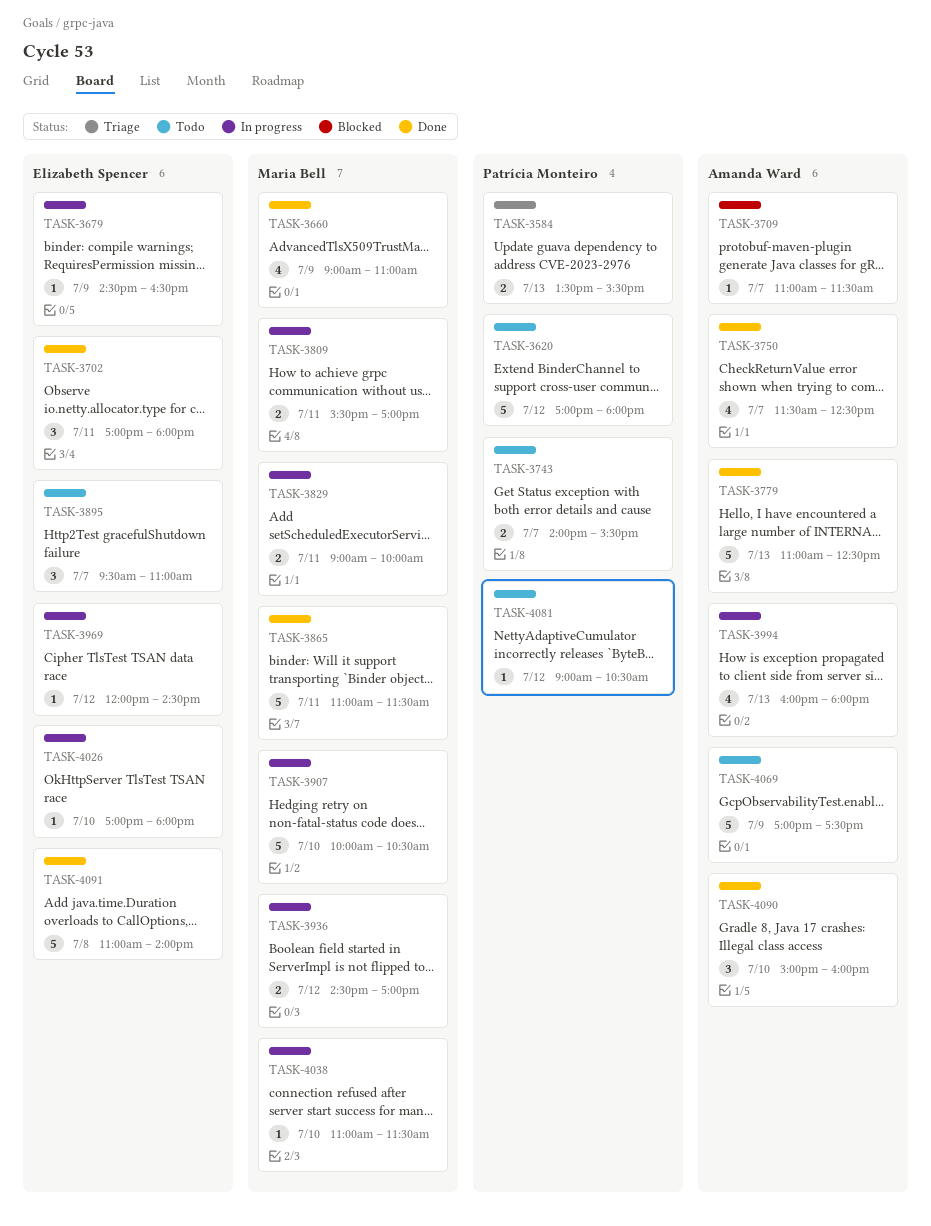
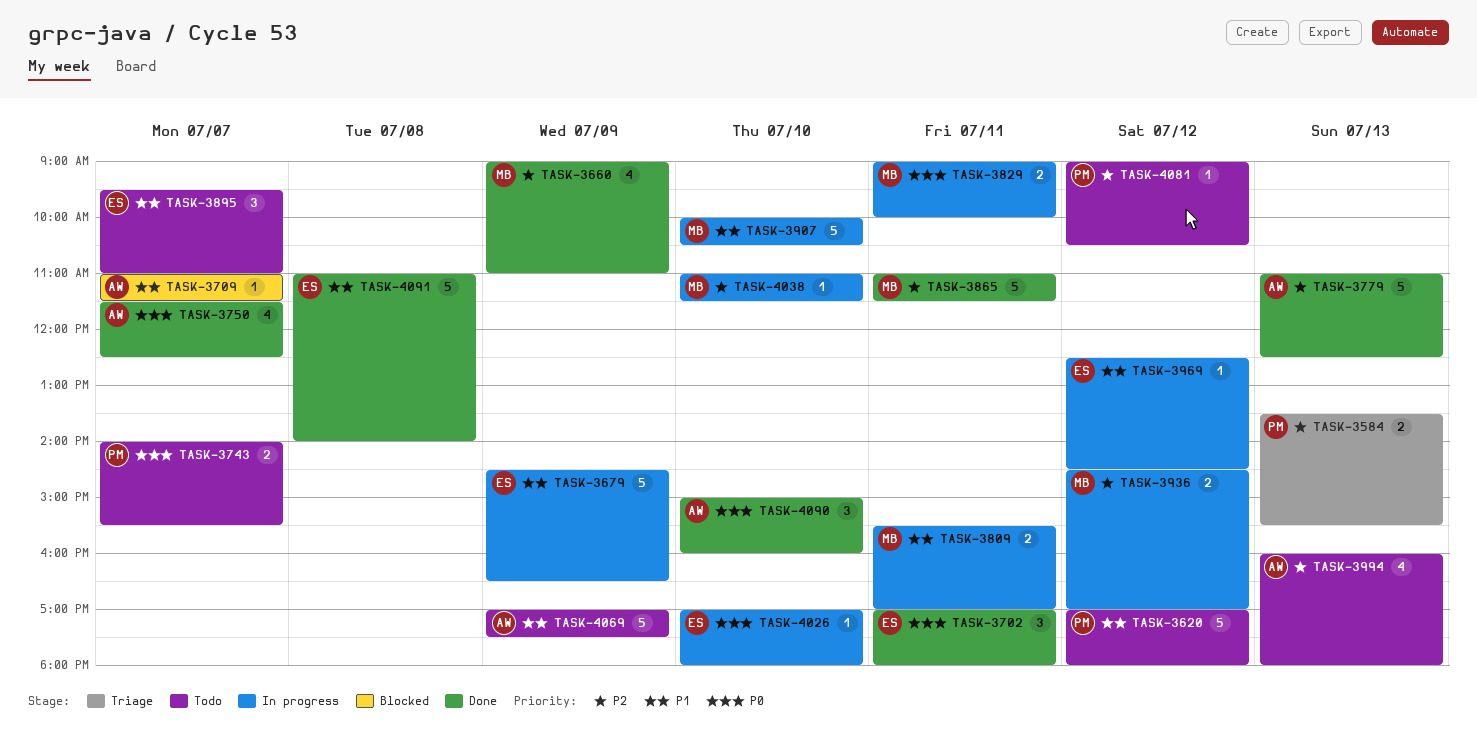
TASK-3679, estimate: 1 -> 5
TASK-3969, begins: 12:00 -> 12:30
TASK-3994, status: In progress -> Todo

